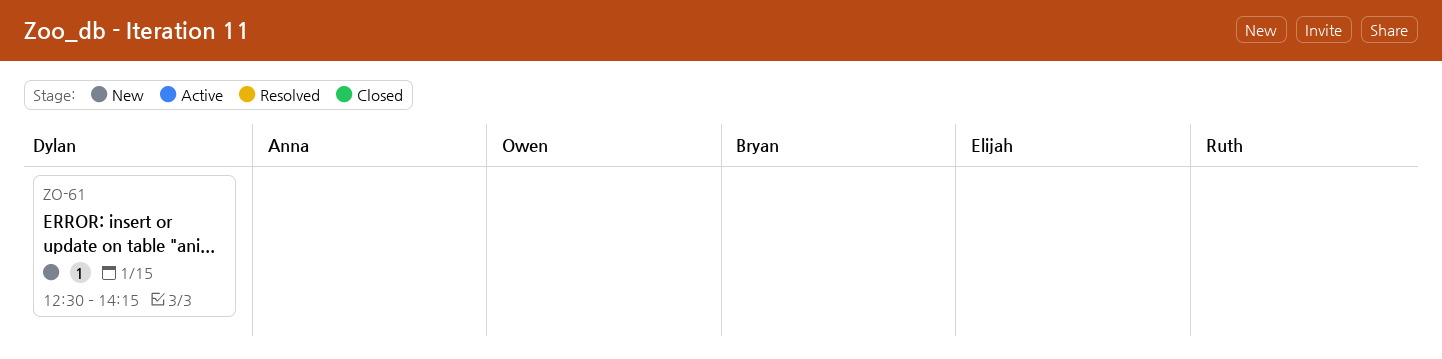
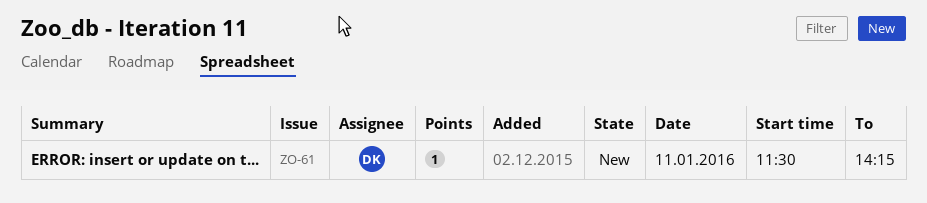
ZO-61, day: Jan 15 -> Jan 11
ZO-61, begins: 12:30 -> 11:30

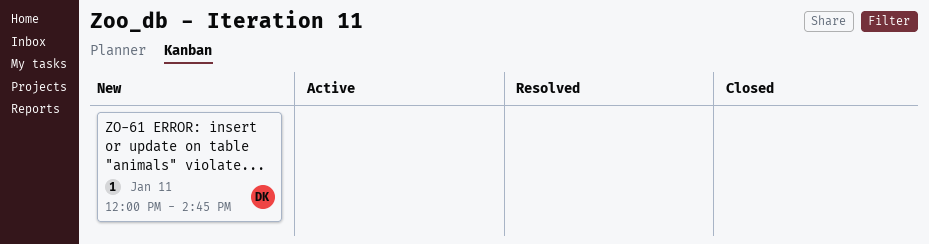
ZO-61, begins: 11:30 -> 12:00
ZO-61, ends: 14:15 -> 14:45

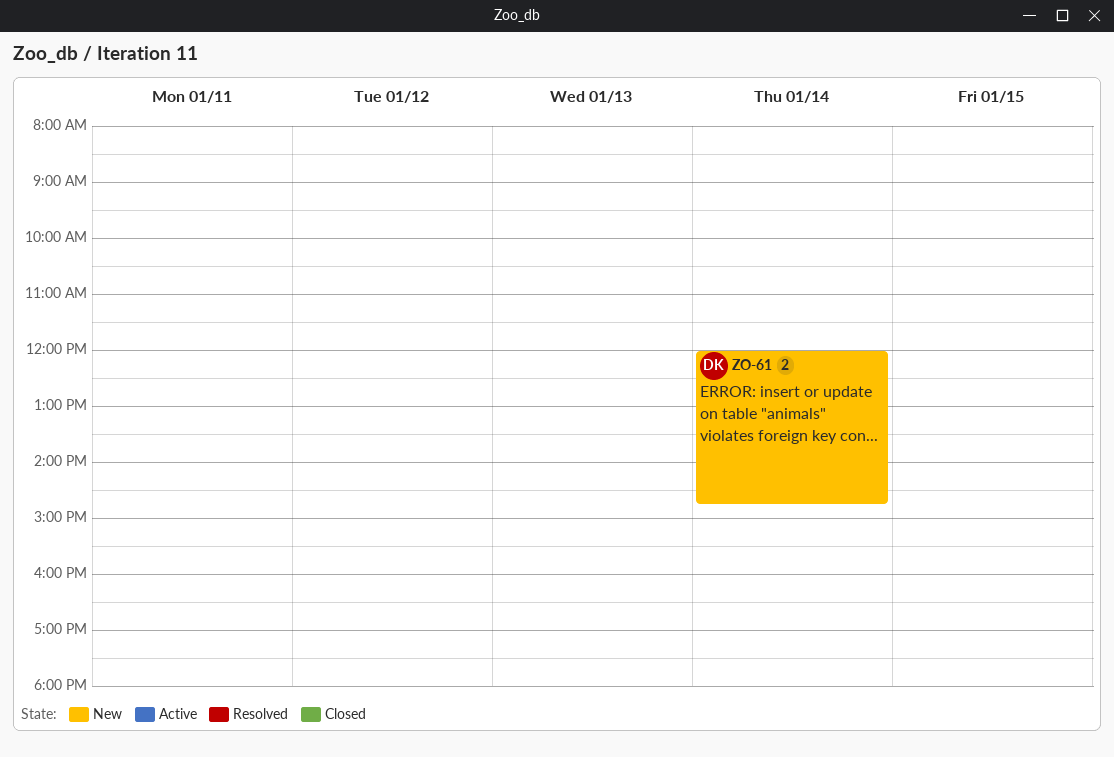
ZO-61, estimate: 1 -> 2
ZO-61, day: Jan 11 -> Jan 14

